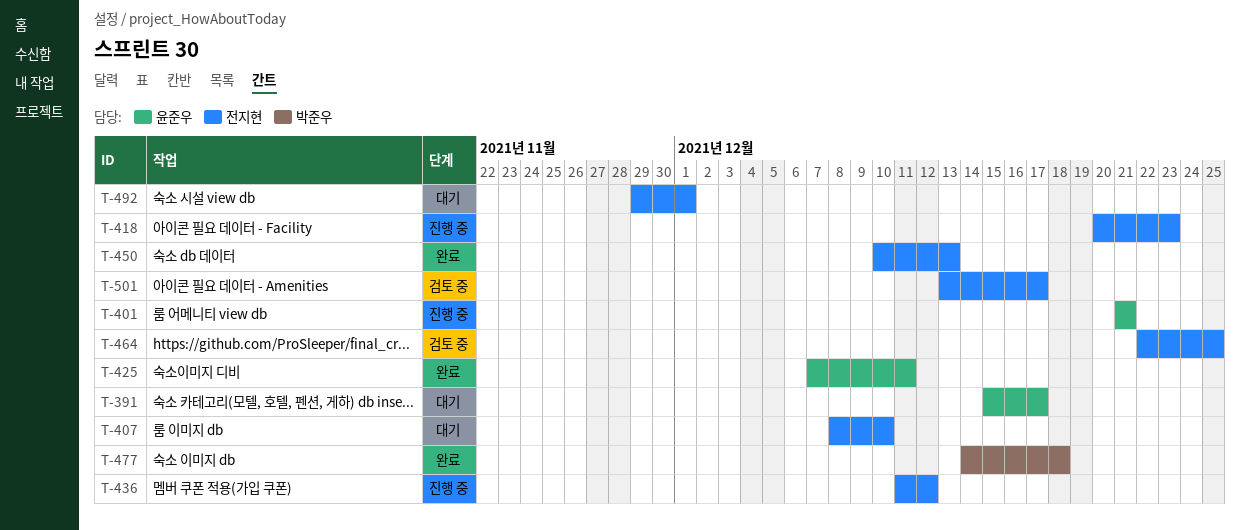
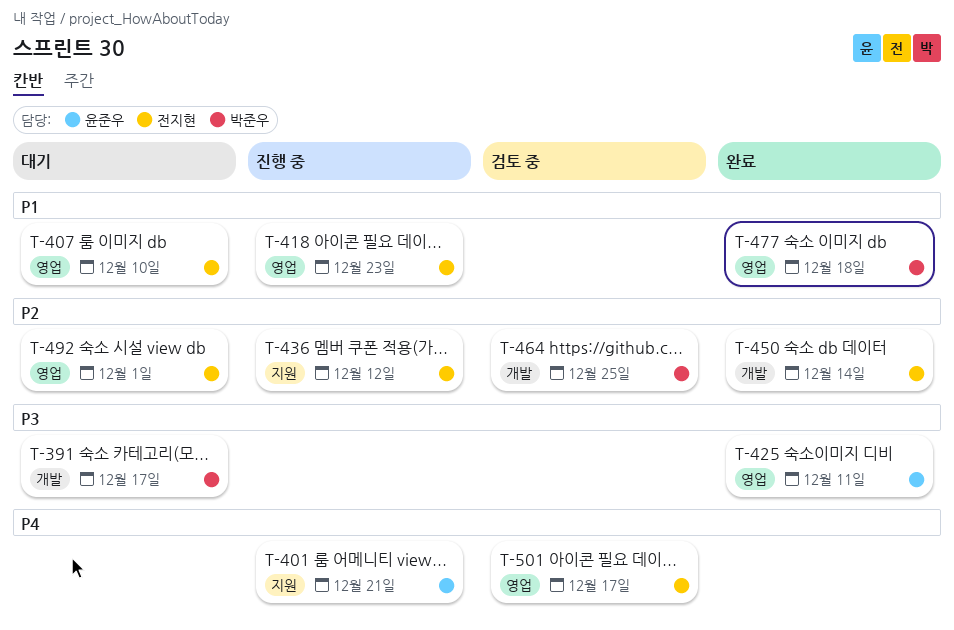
T-391, owner: 윤준우 -> 박준우
T-450, due: Dec 13 -> Dec 14
T-464, owner: 전지현 -> 박준우

